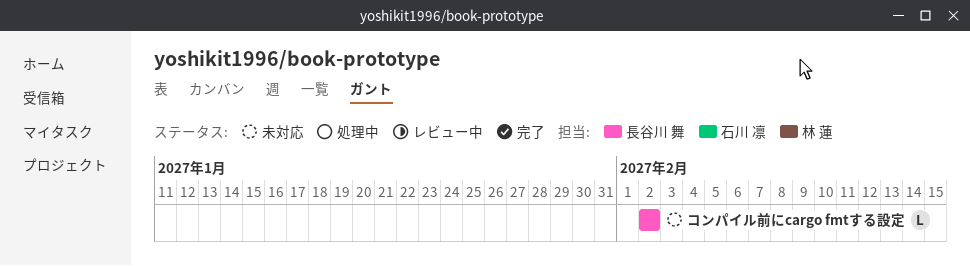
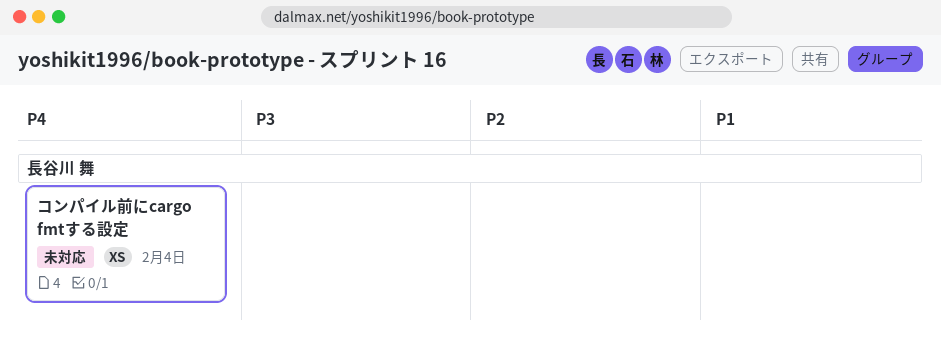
コンパイル前にcargo fmtする設定, estimate: L -> XS
コンパイル前にcargo fmtする設定, due: Feb 2 -> Feb 4

